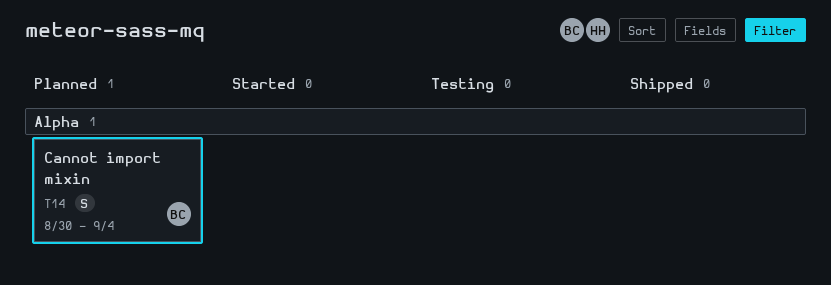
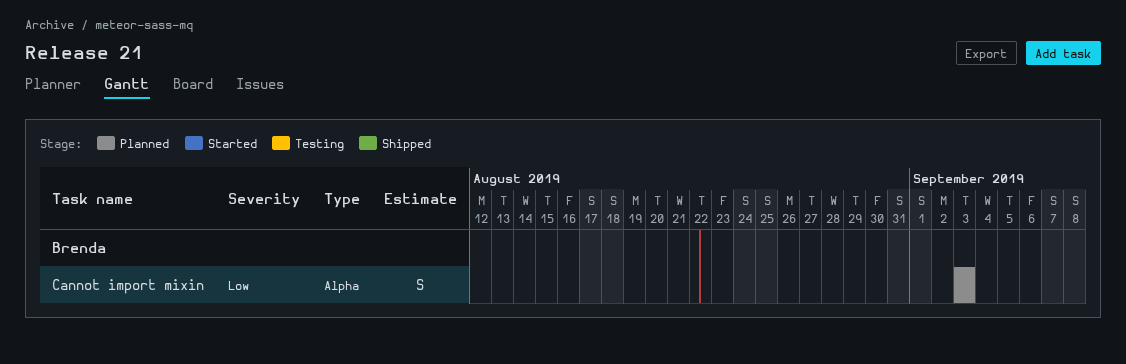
Cannot import mixin, start: Aug 30 -> Sep 3
Cannot import mixin, due: Sep 4 -> Sep 3

